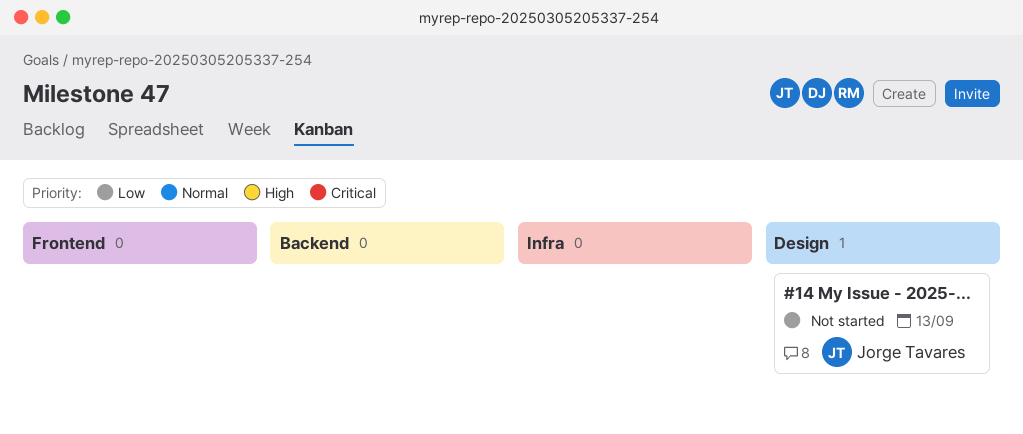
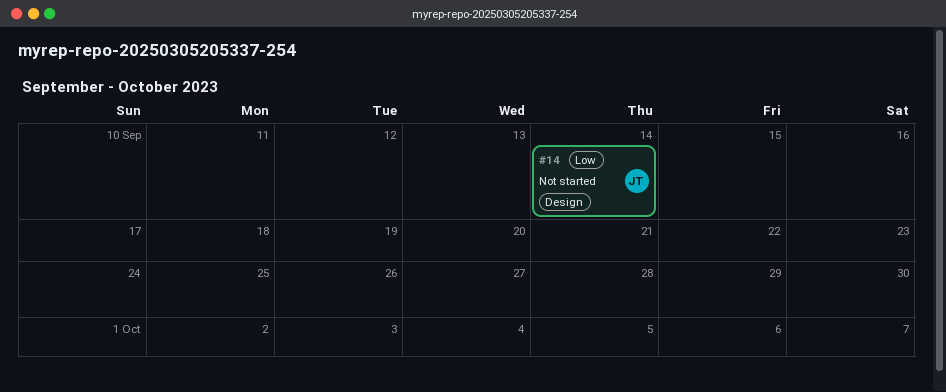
#14, due: Sep 13 -> Sep 14

